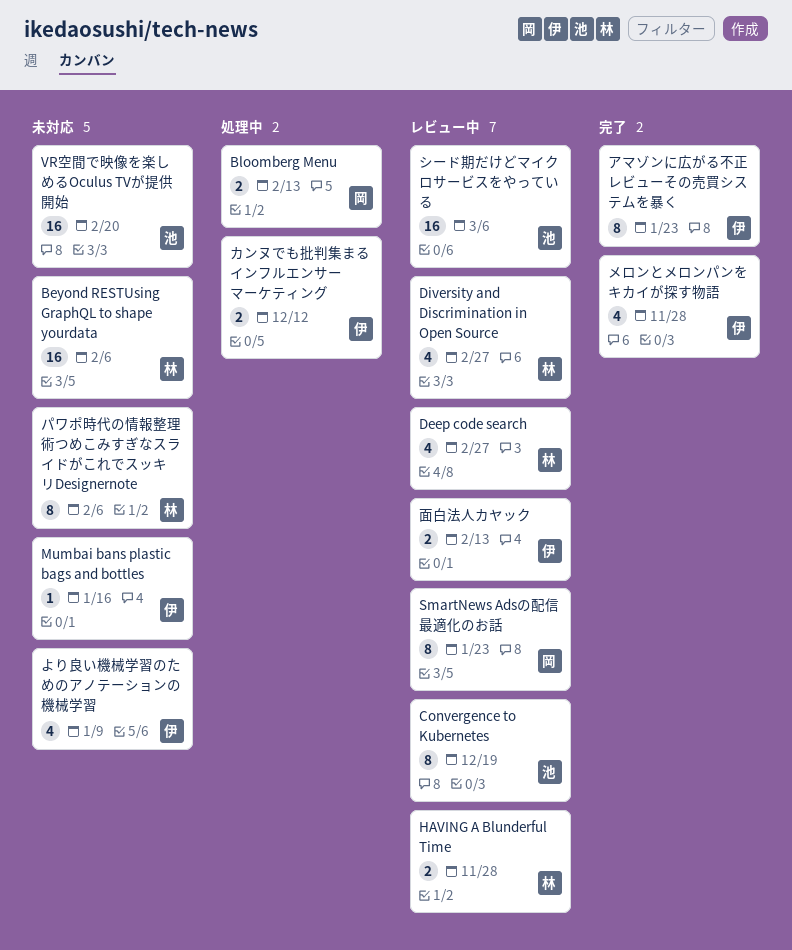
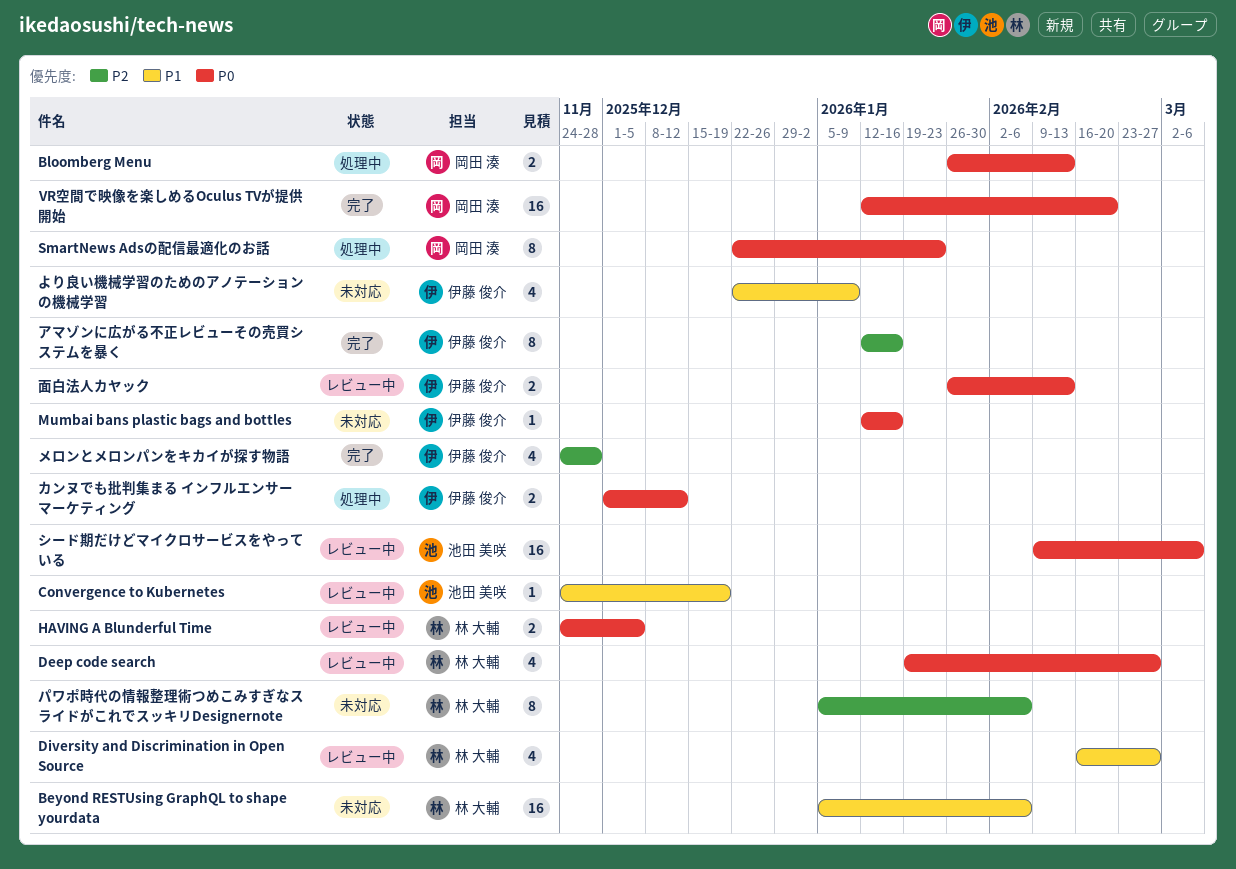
Convergence to Kubernetes, estimate: 8 -> 1
HAVING A Blunderful Time, due: Nov 28 -> Dec 5
SmartNews Adsの配信最適化のお話, status: レビュー中 -> 処理中
VR空間で映像を楽しめるOculus TVが提供開始, status: 未対応 -> 完了
VR空間で映像を楽しめるOculus TVが提供開始, owner: 池田 美咲 -> 岡田 湊
アマゾンに広がる不正レビューその売買システムを暴く, due: Jan 23 -> Jan 16

